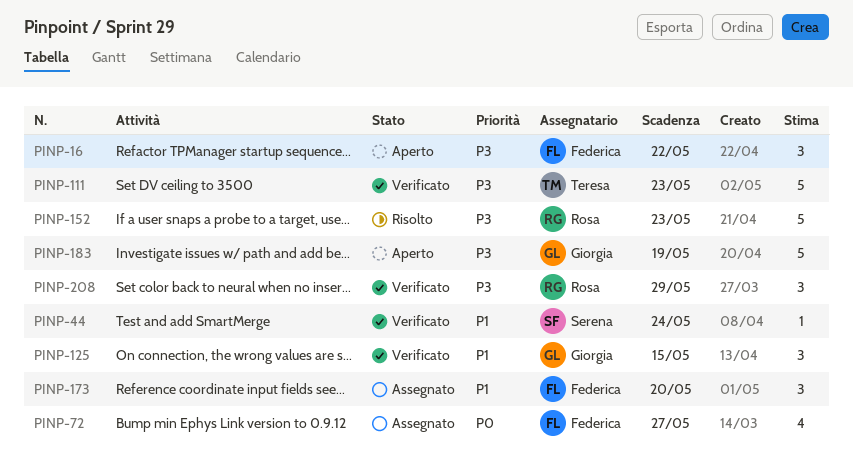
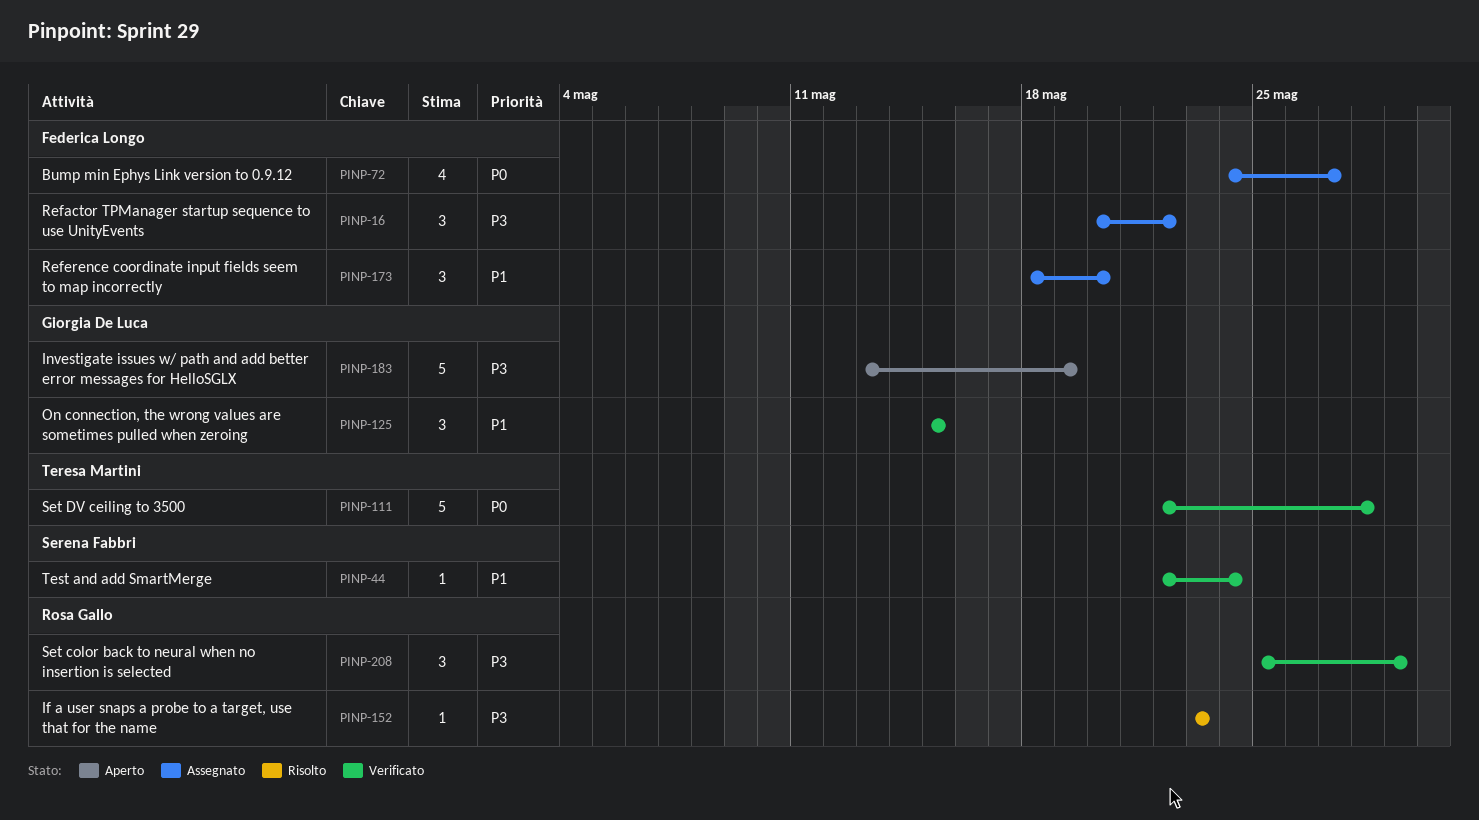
PINP-16, status: Aperto -> Assegnato
PINP-111, priority: P3 -> P0
PINP-111, due: May 23 -> May 28
PINP-152, estimate: 5 -> 1

